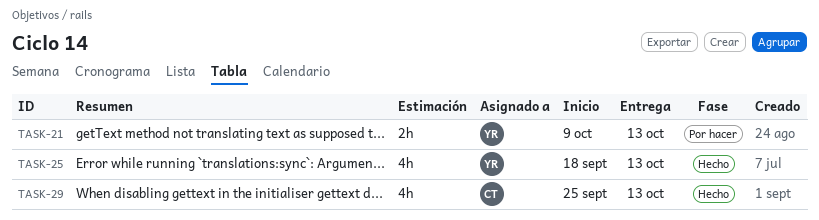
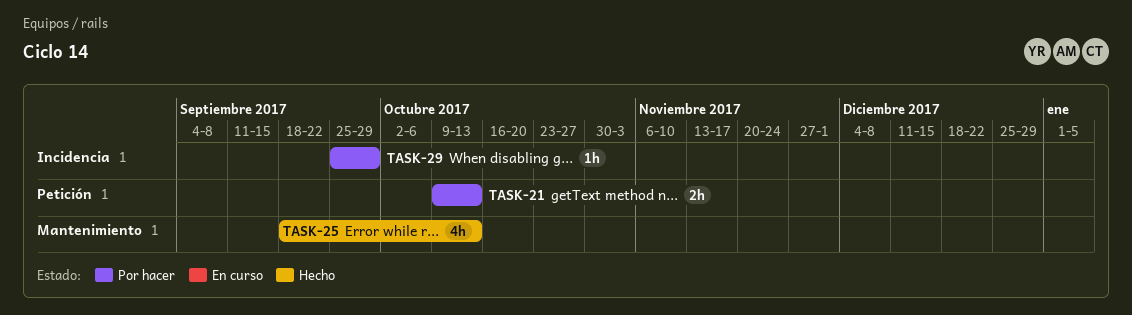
TASK-29, status: Hecho -> Por hacer
TASK-29, estimate: 4h -> 1h
TASK-29, due: Oct 13 -> Sep 29

